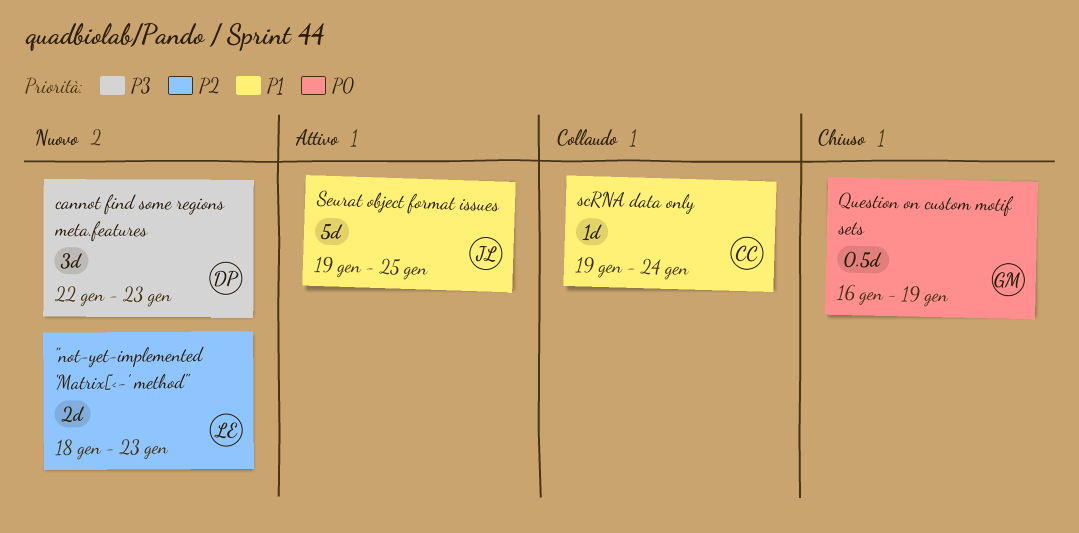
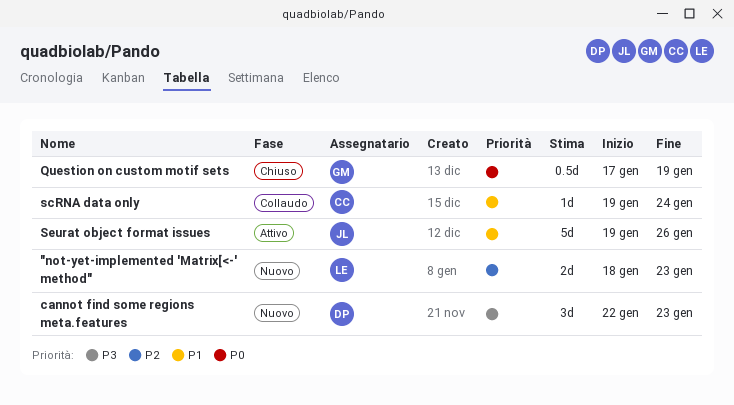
Question on custom motif sets, start: Jan 16 -> Jan 17
Seurat object format issues, due: Jan 25 -> Jan 26

